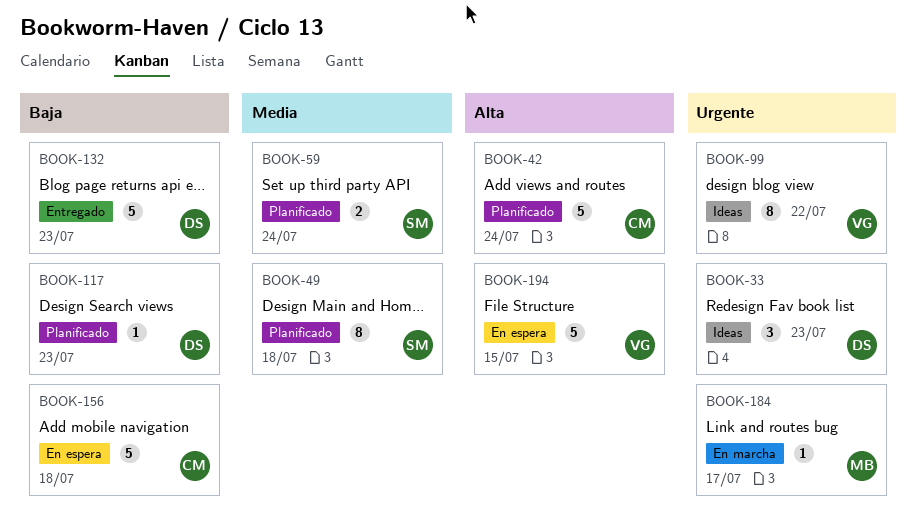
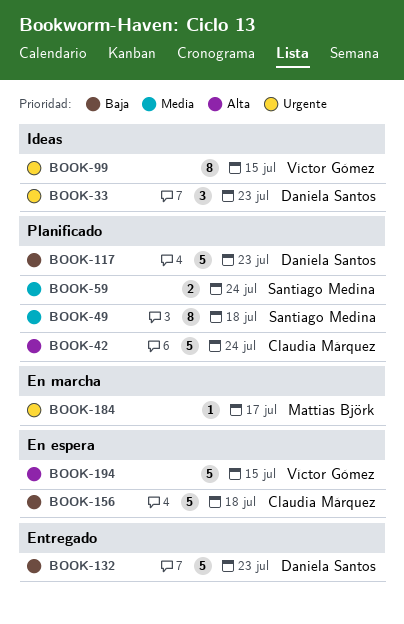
BOOK-99, due: Jul 22 -> Jul 15
BOOK-117, estimate: 1 -> 5

